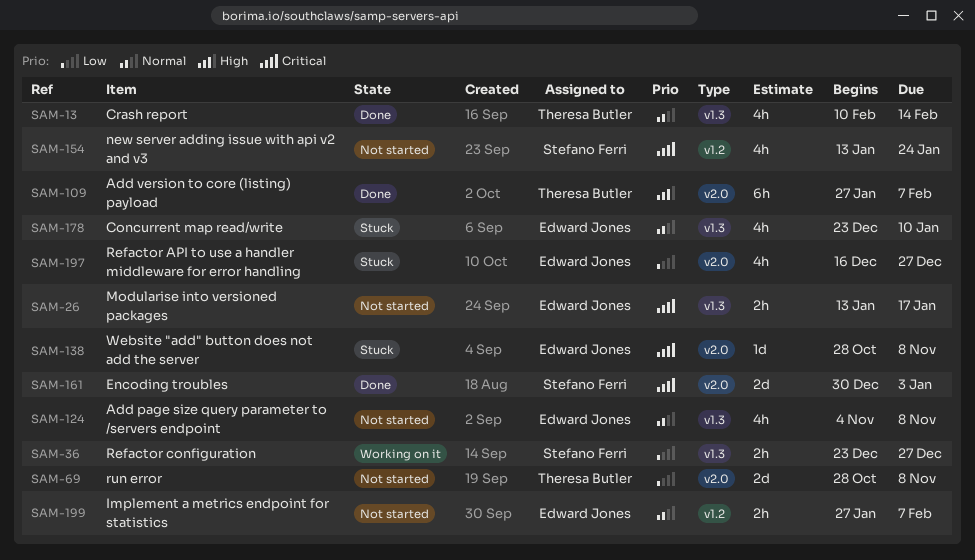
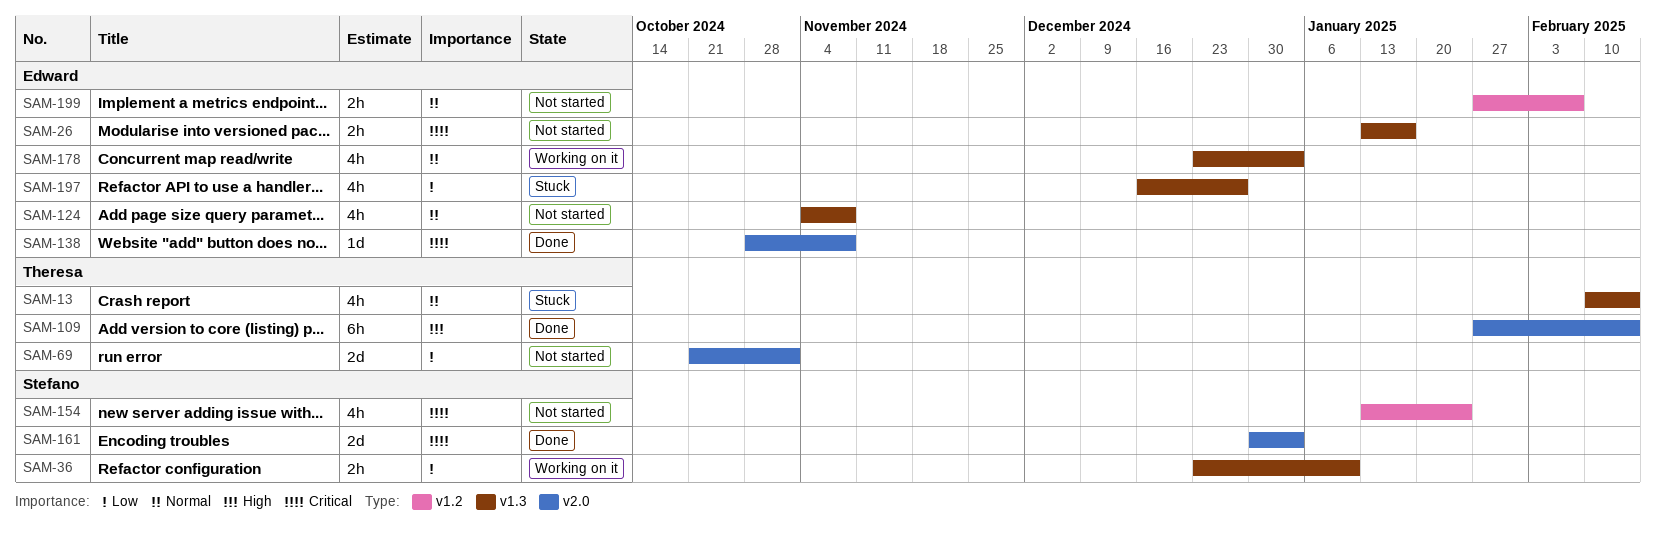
SAM-13, status: Done -> Stuck
SAM-36, due: Dec 27 -> Jan 10
SAM-69, start: Oct 28 -> Oct 21
SAM-69, due: Nov 8 -> Nov 1
SAM-109, due: Feb 7 -> Feb 14
SAM-138, status: Stuck -> Done
SAM-178, status: Stuck -> Working on it
SAM-178, due: Jan 10 -> Jan 3
SAM-197, label: v2.0 -> v1.3

